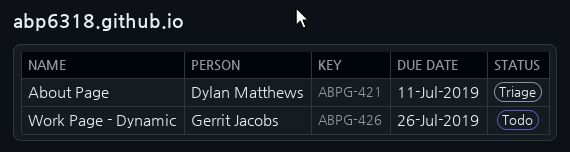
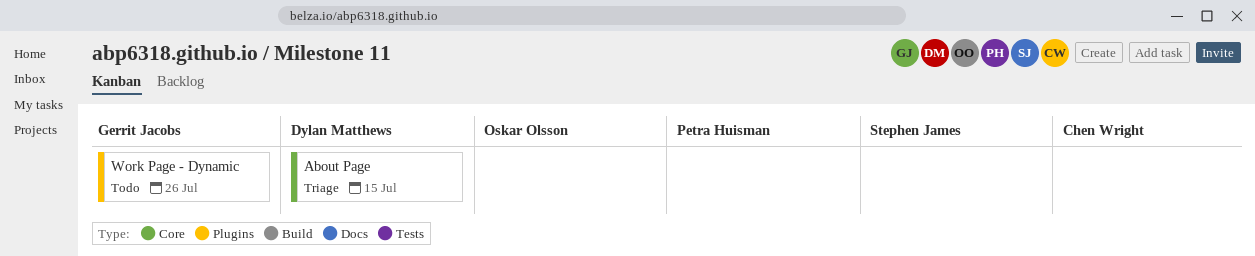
About Page, due: Jul 11 -> Jul 15

